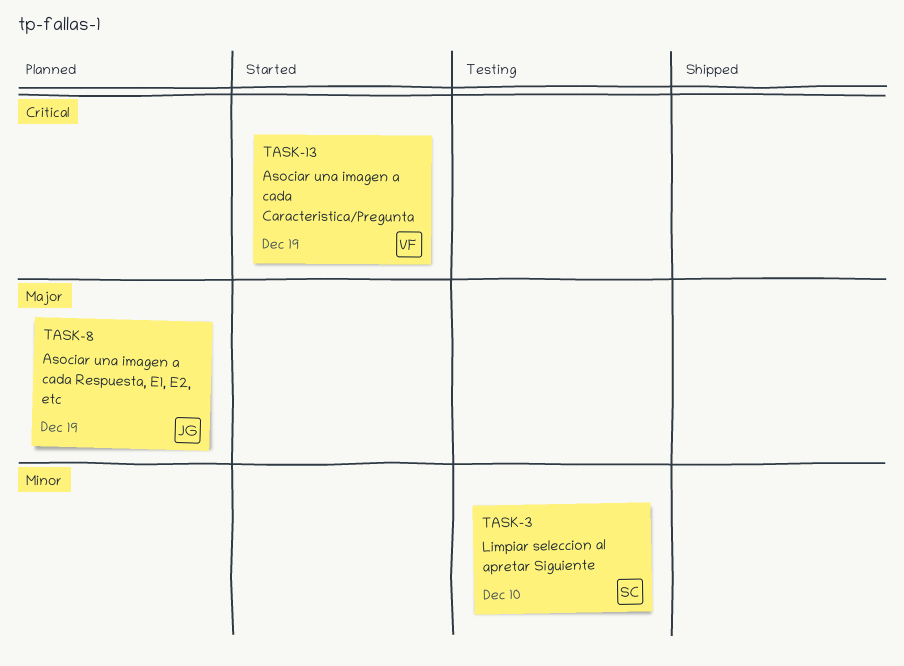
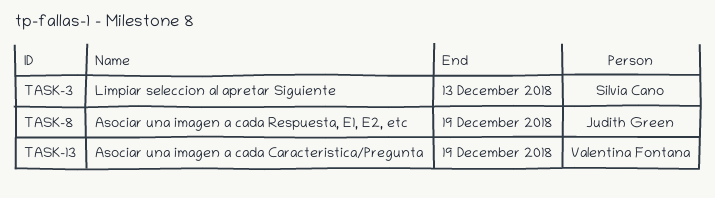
TASK-3, due: Dec 10 -> Dec 13

